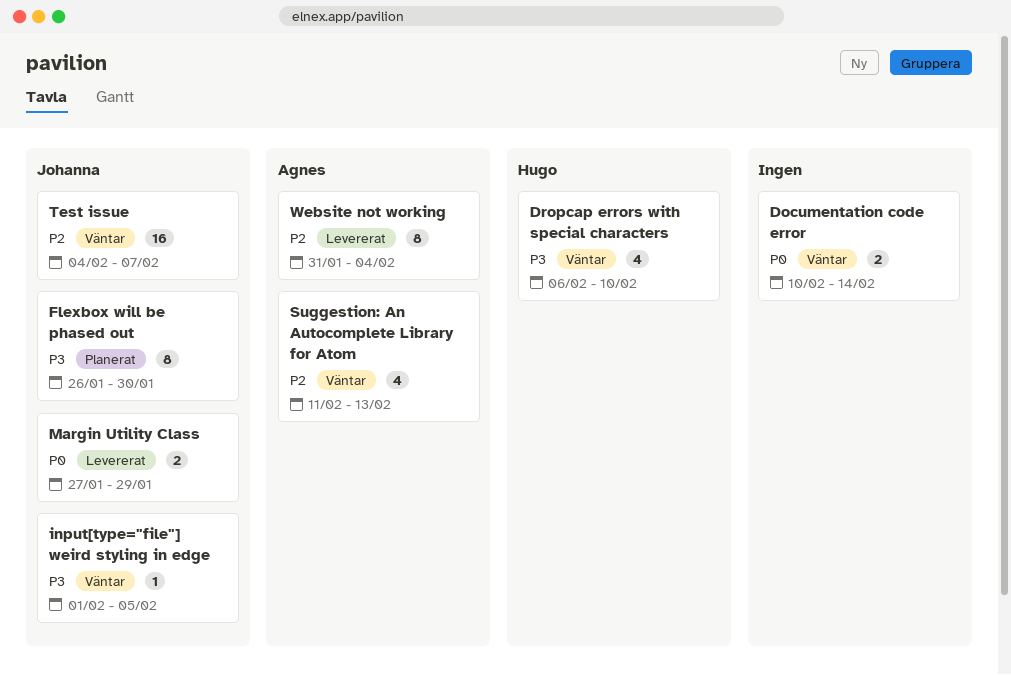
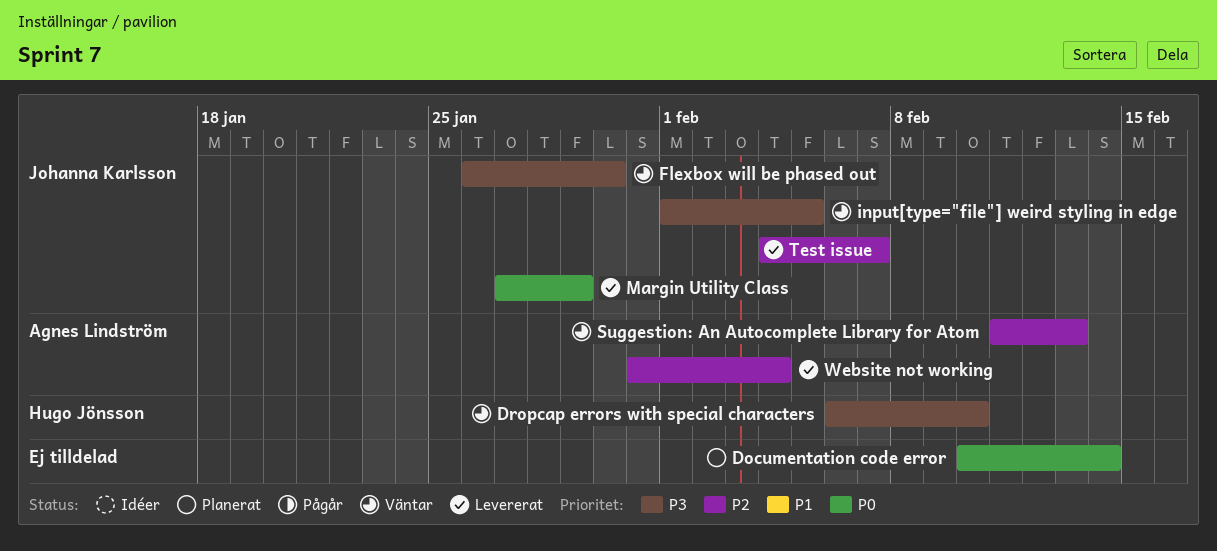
Documentation code error, status: Väntar -> Planerat
Flexbox will be phased out, status: Planerat -> Väntar
Test issue, status: Väntar -> Levererat

